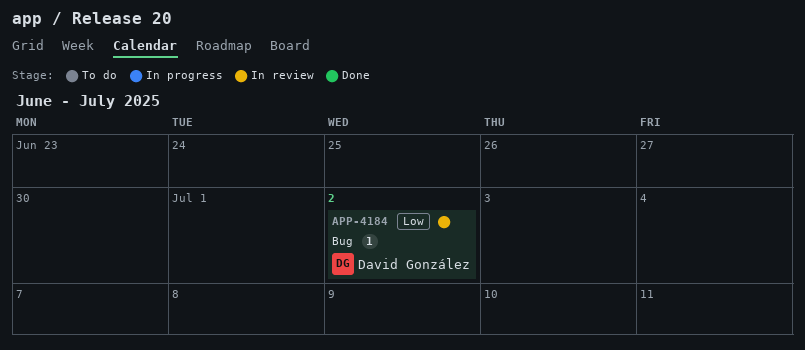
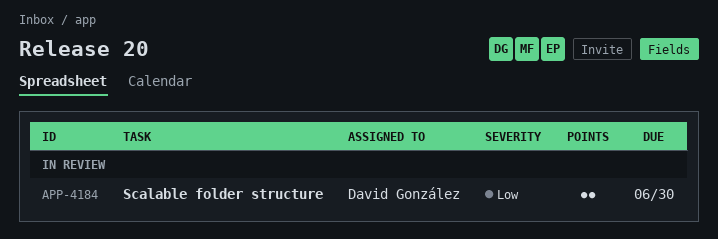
APP-4184, estimate: 1 -> 2
APP-4184, due: Jul 2 -> Jun 30

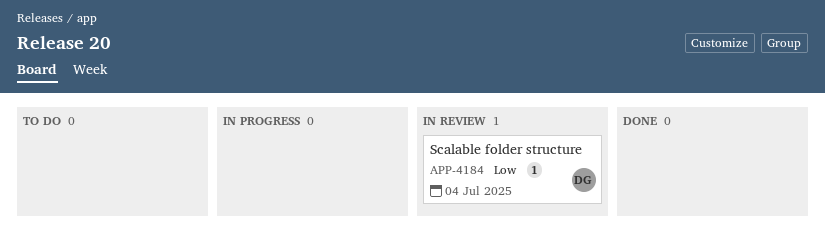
APP-4184, estimate: 2 -> 1
APP-4184, due: Jun 30 -> Jul 4

